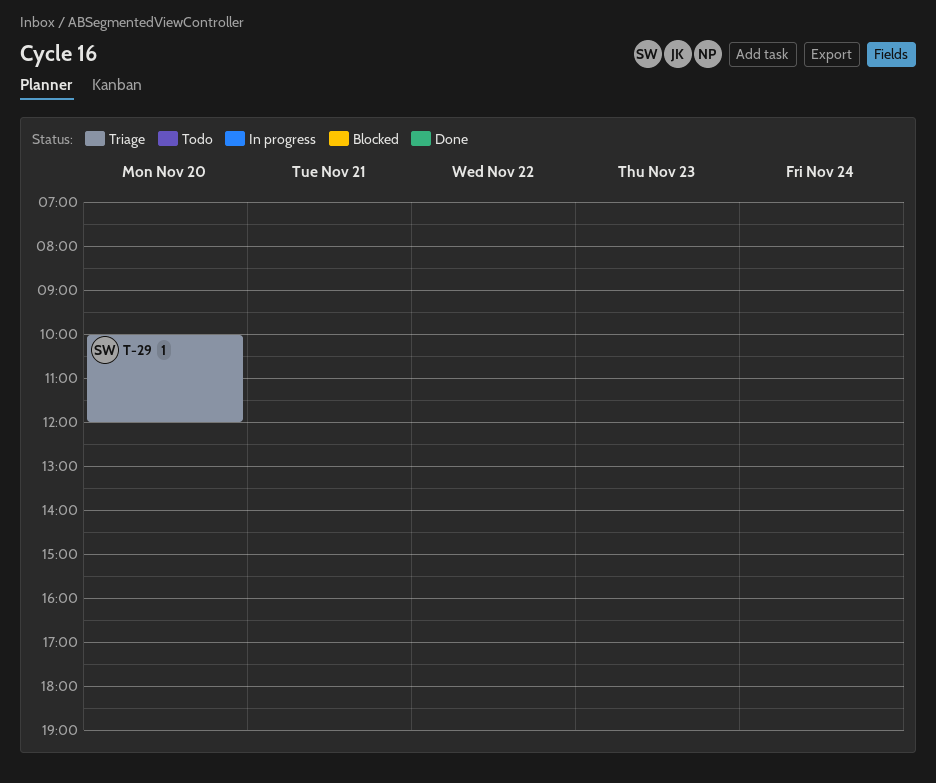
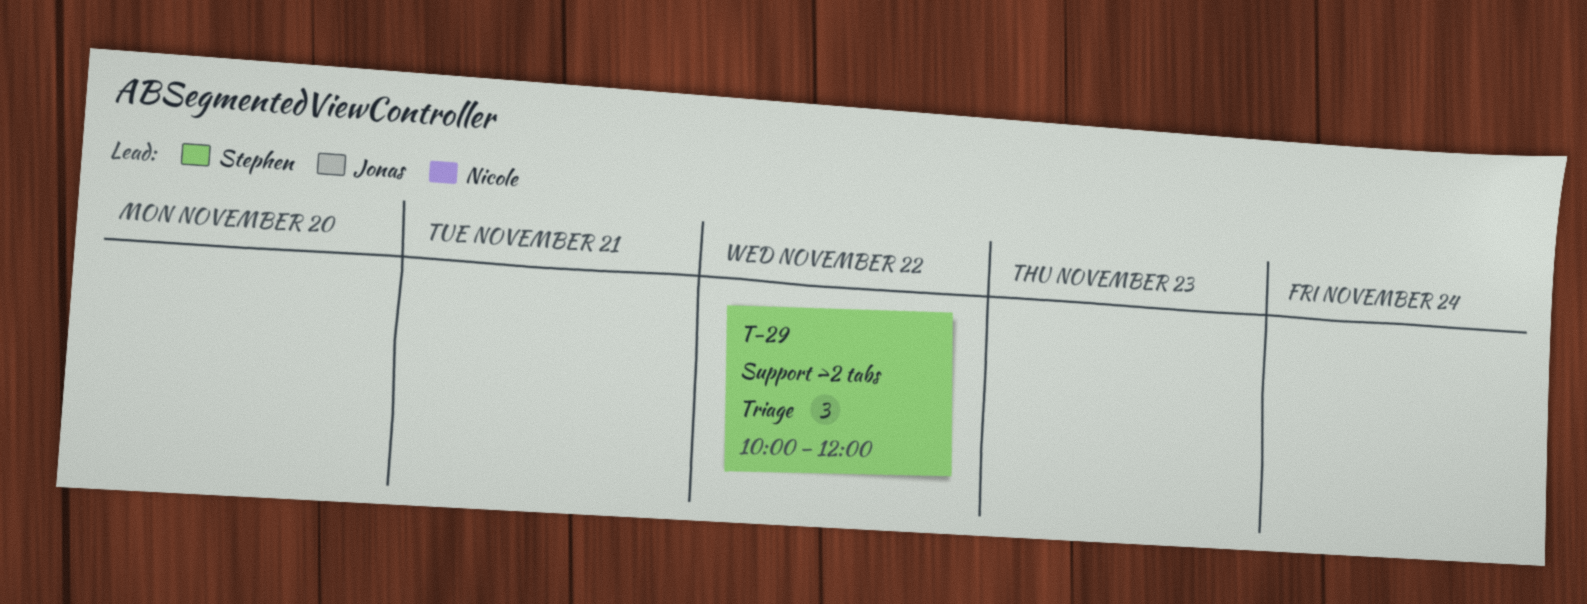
T-29, estimate: 1 -> 3
T-29, day: Nov 20 -> Nov 22

